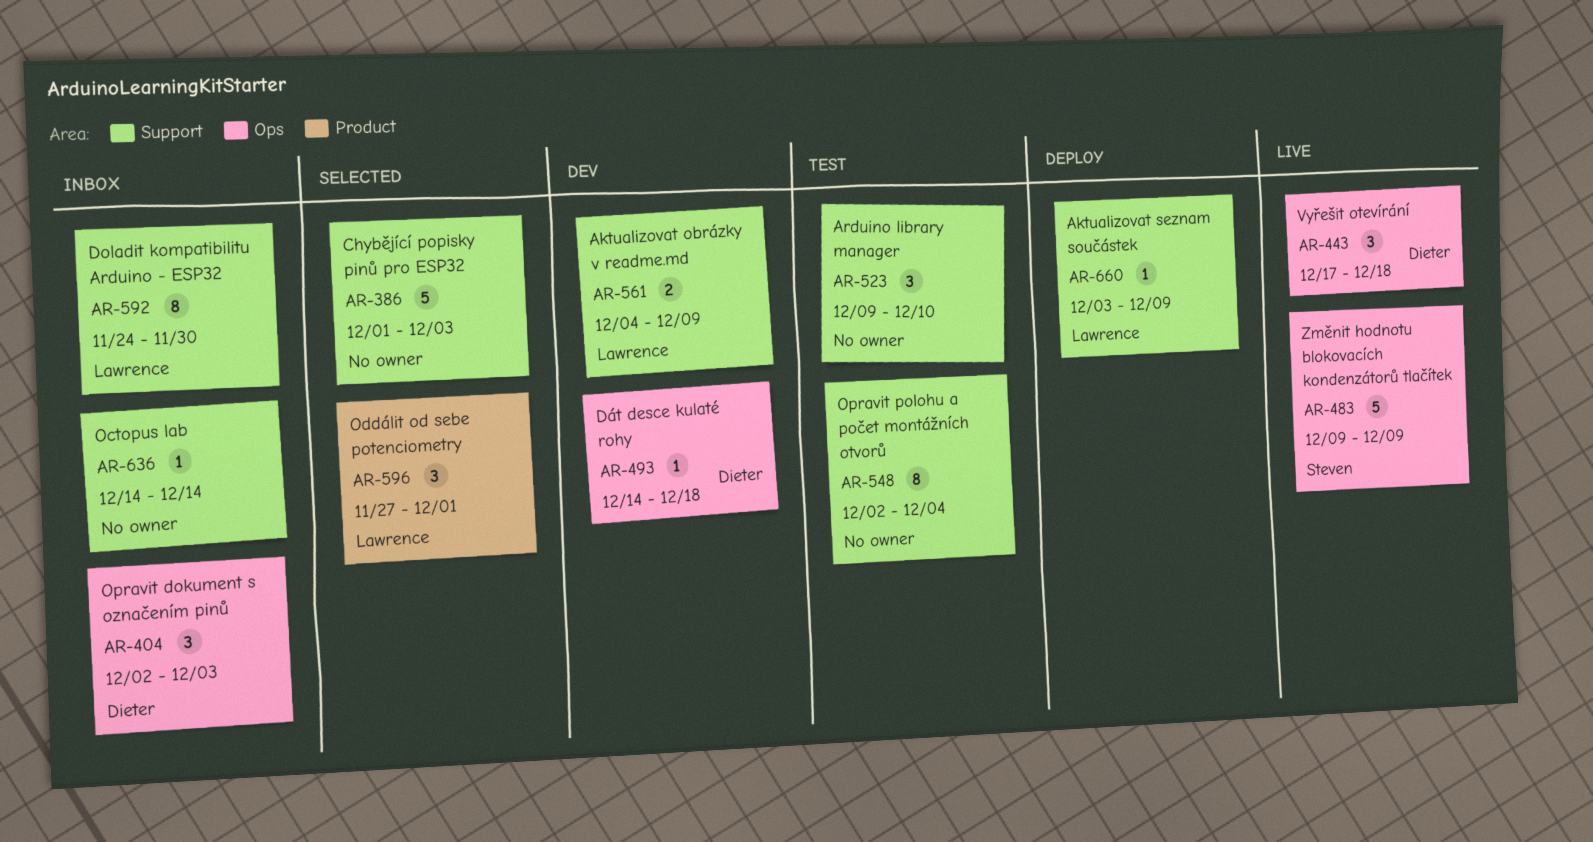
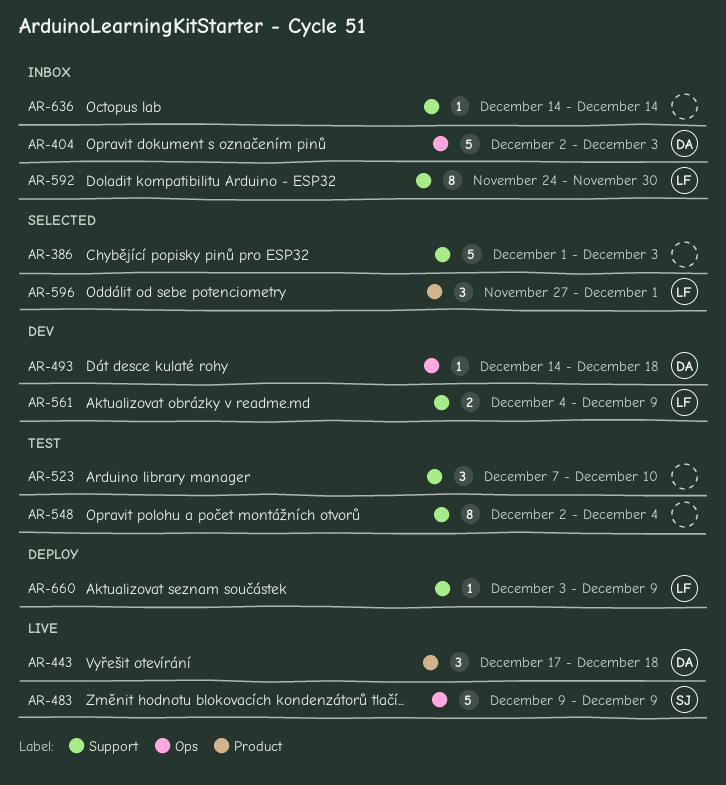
AR-404, estimate: 3 -> 5
AR-443, label: Ops -> Product
AR-523, start: Dec 9 -> Dec 7

